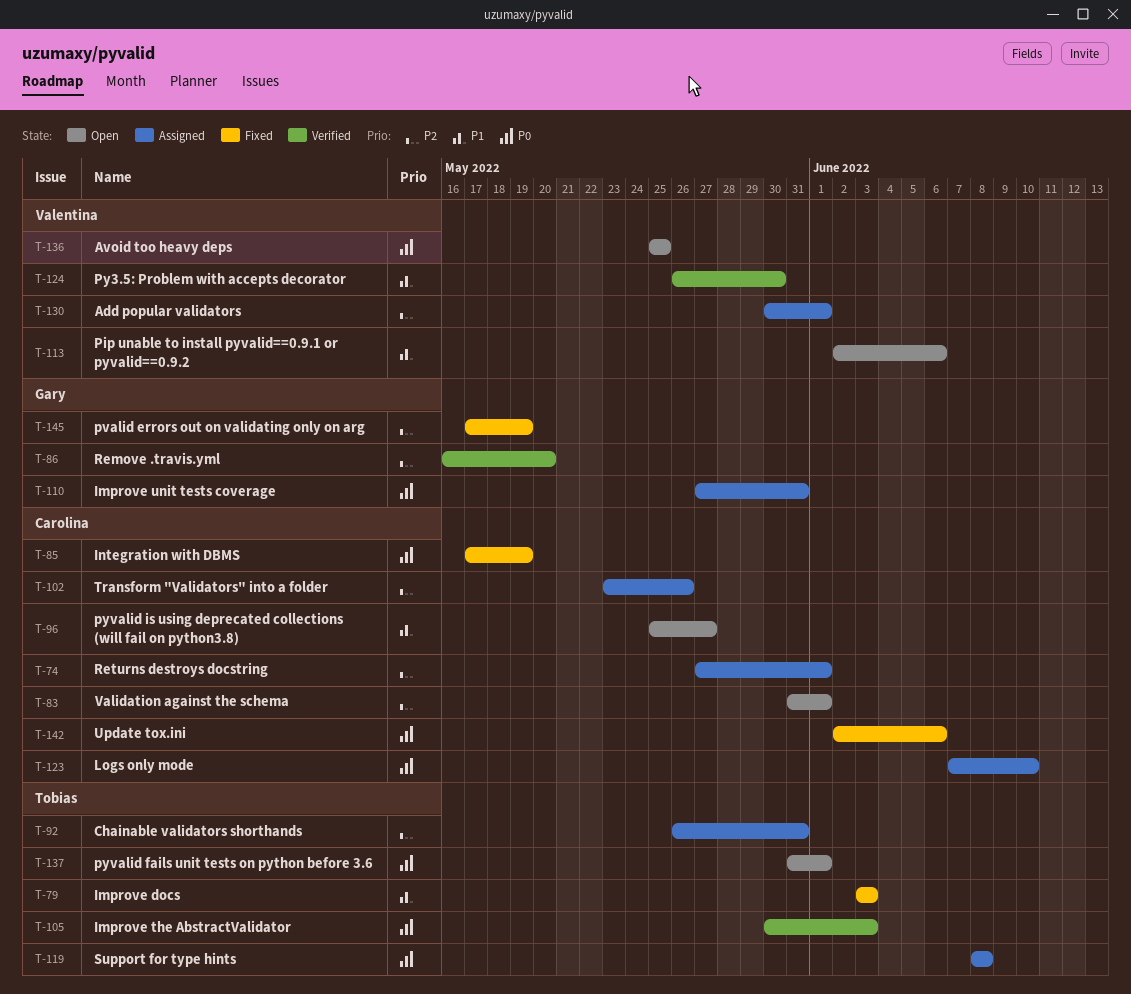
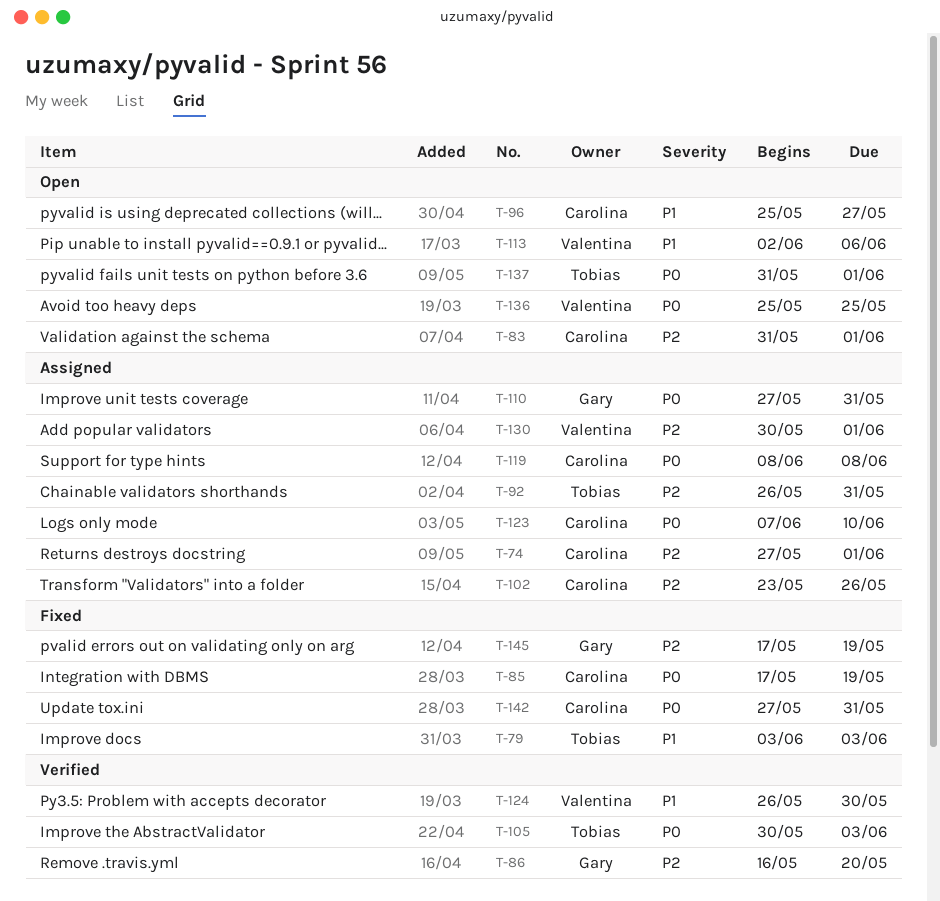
T-119, owner: Tobias -> Carolina
T-142, start: Jun 2 -> May 27
T-142, due: Jun 6 -> May 31

